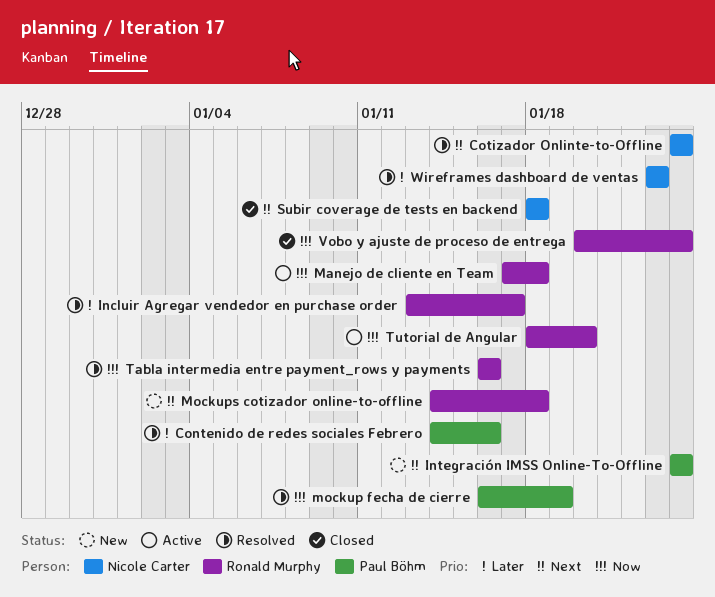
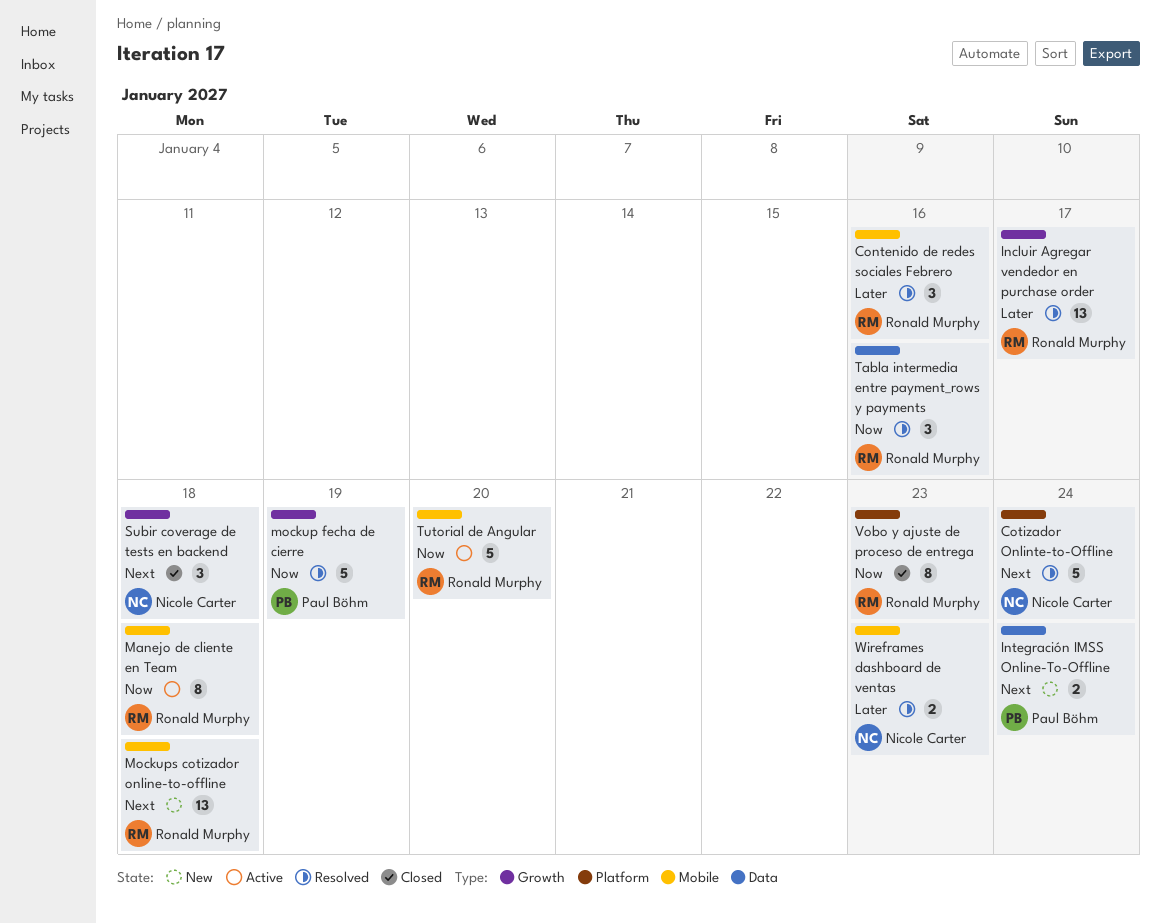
Contenido de redes sociales Febrero, owner: Paul Böhm -> Ronald Murphy
Vobo y ajuste de proceso de entrega, due: Jan 24 -> Jan 23

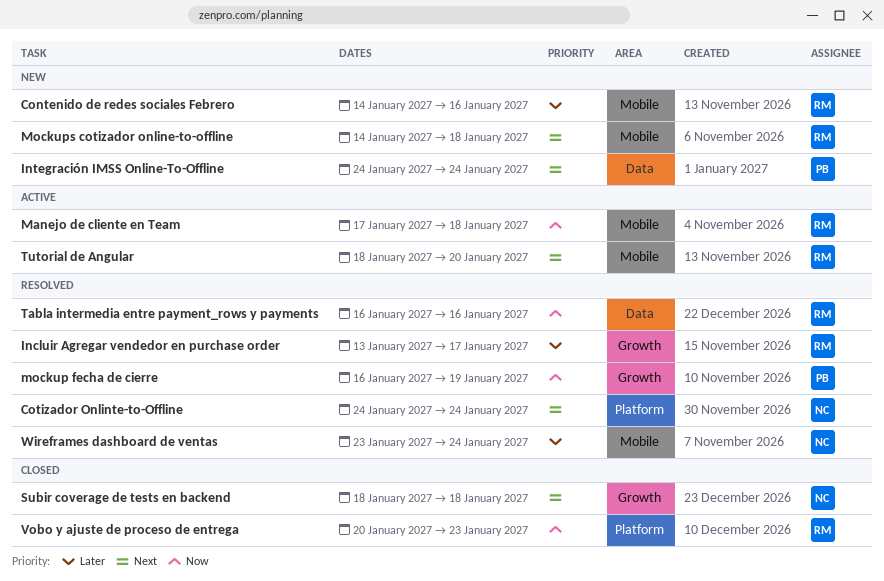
Contenido de redes sociales Febrero, status: Resolved -> New
Tutorial de Angular, priority: Now -> Next
Wireframes dashboard de ventas, due: Jan 23 -> Jan 24

